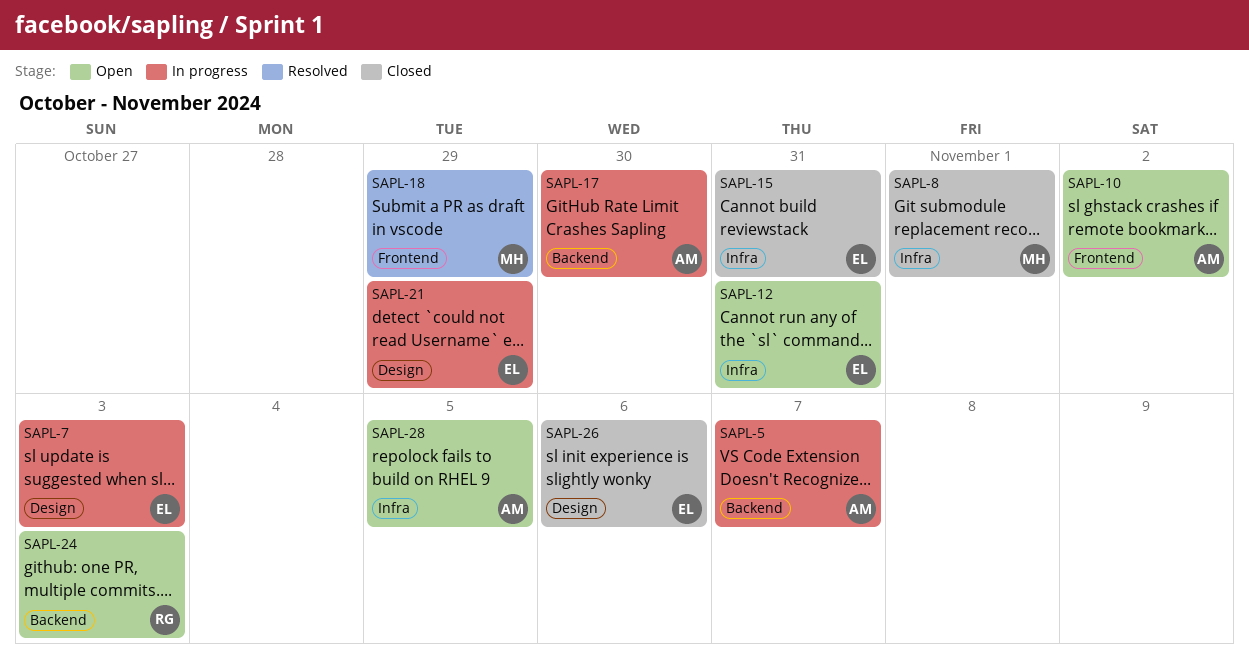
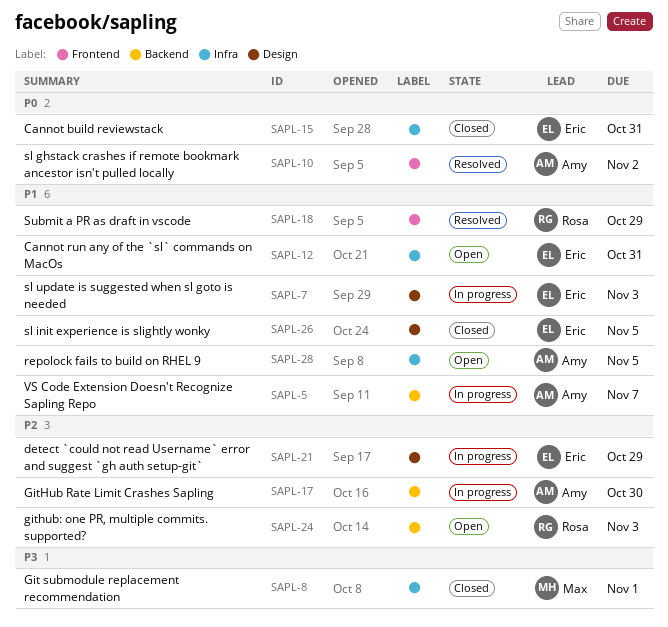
SAPL-10, status: Open -> Resolved
SAPL-18, owner: Max -> Rosa
SAPL-26, due: Nov 6 -> Nov 5

